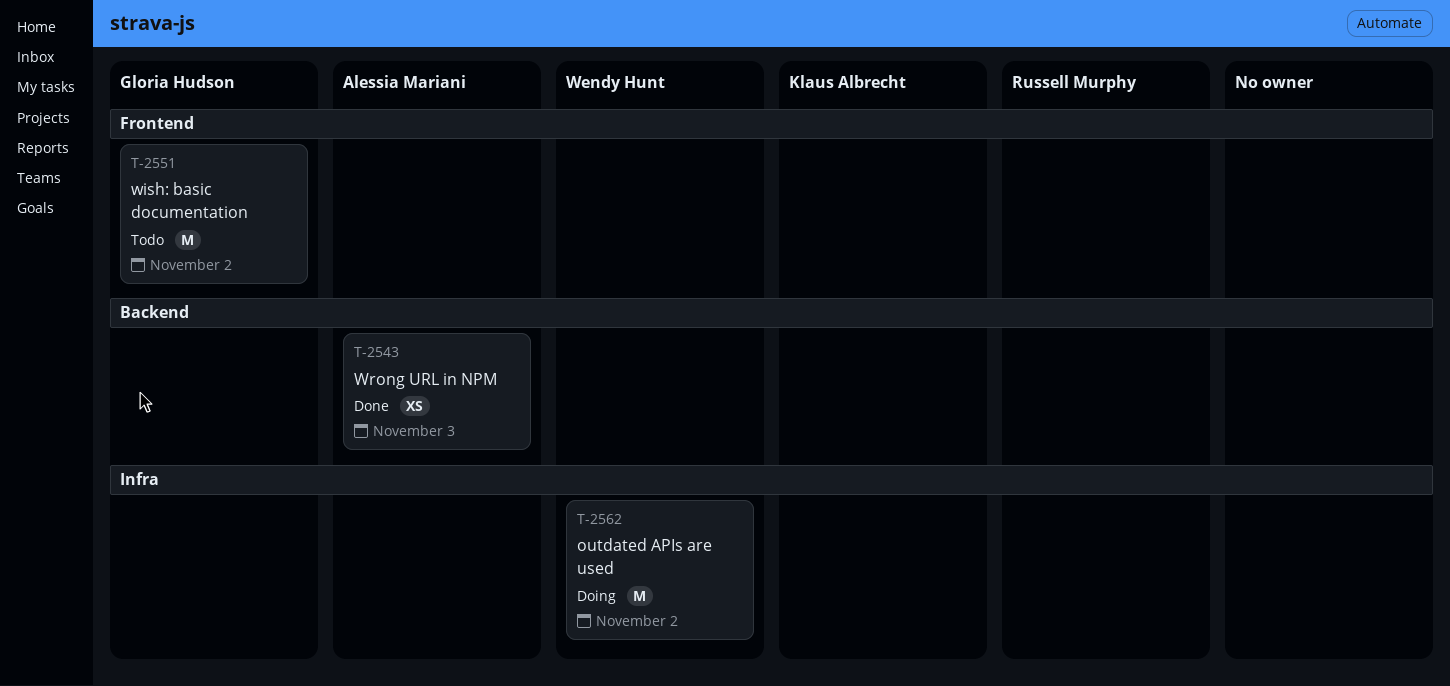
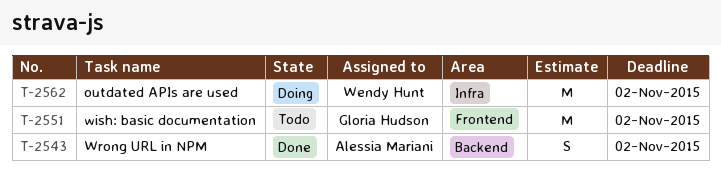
T-2543, estimate: XS -> S
T-2543, due: Nov 3 -> Nov 2

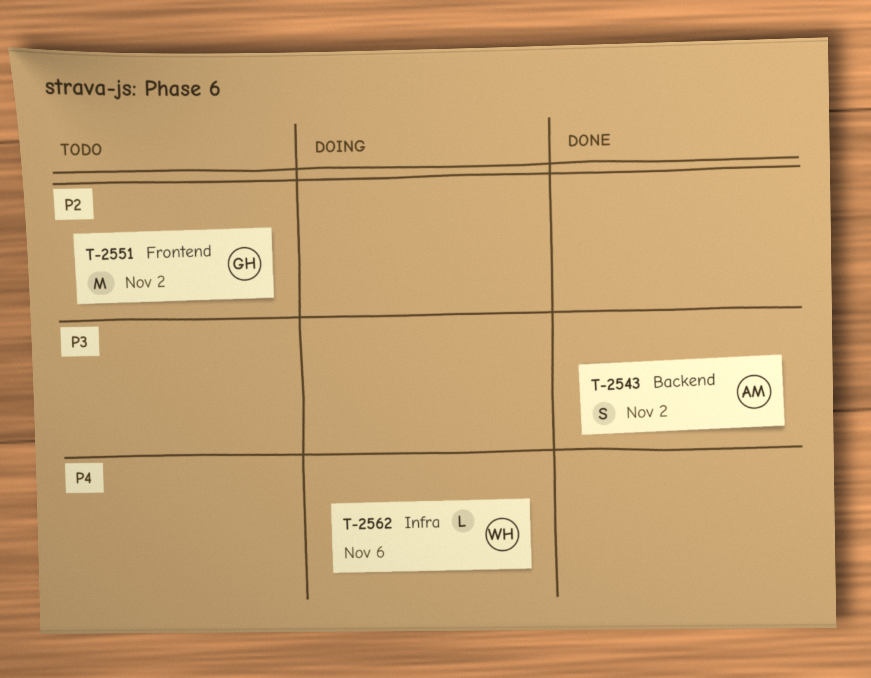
T-2562, estimate: M -> L
T-2562, due: Nov 2 -> Nov 6

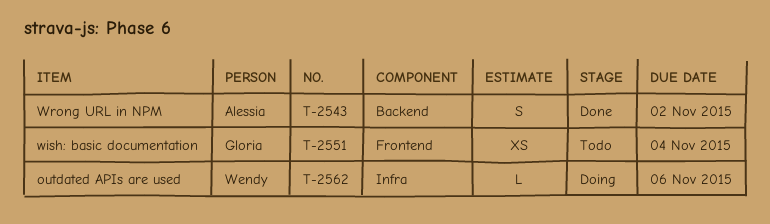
T-2551, estimate: M -> XS
T-2551, due: Nov 2 -> Nov 4

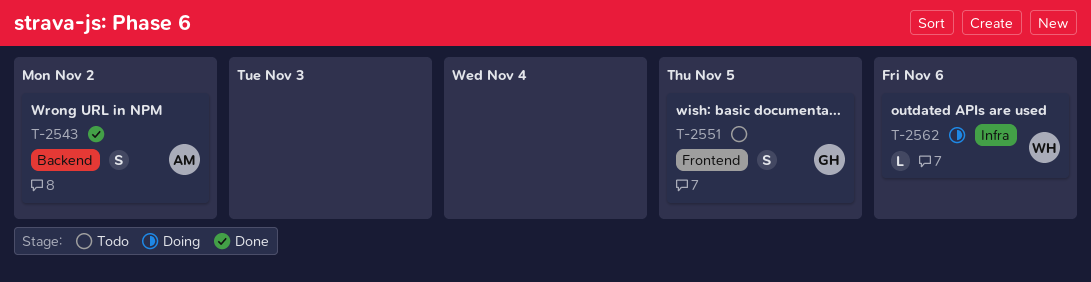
T-2551, estimate: XS -> S
T-2551, due: Nov 4 -> Nov 5

